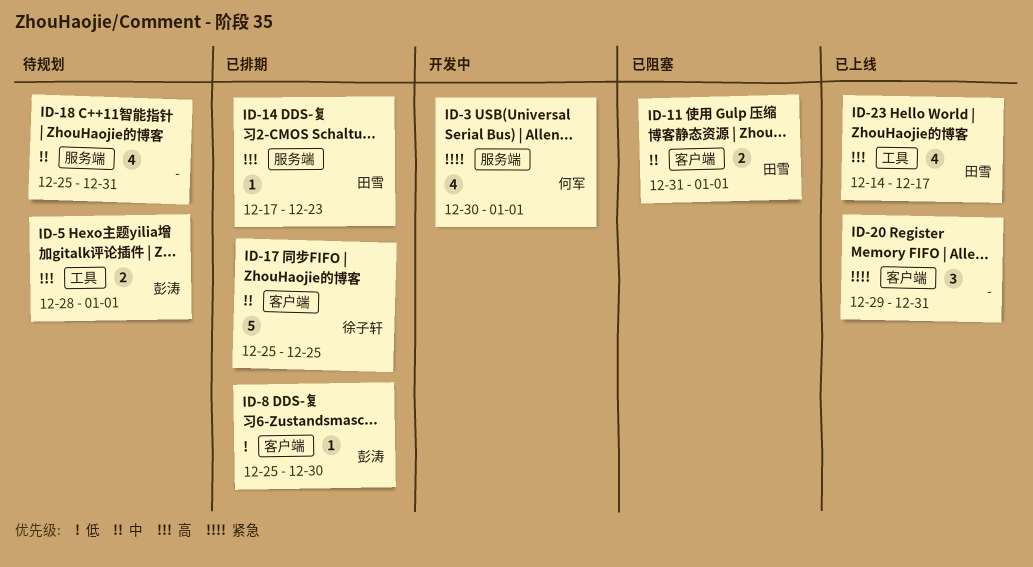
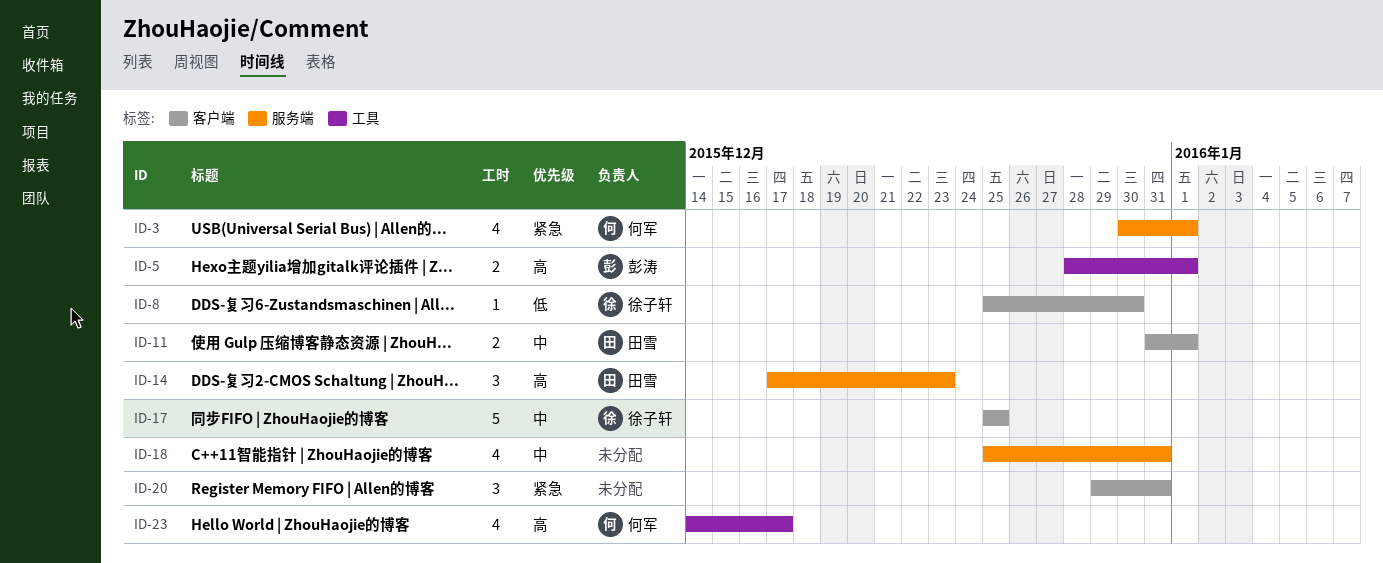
ID-8, owner: 彭涛 -> 徐子轩
ID-14, estimate: 1 -> 3
ID-23, owner: 田雪 -> 何军

